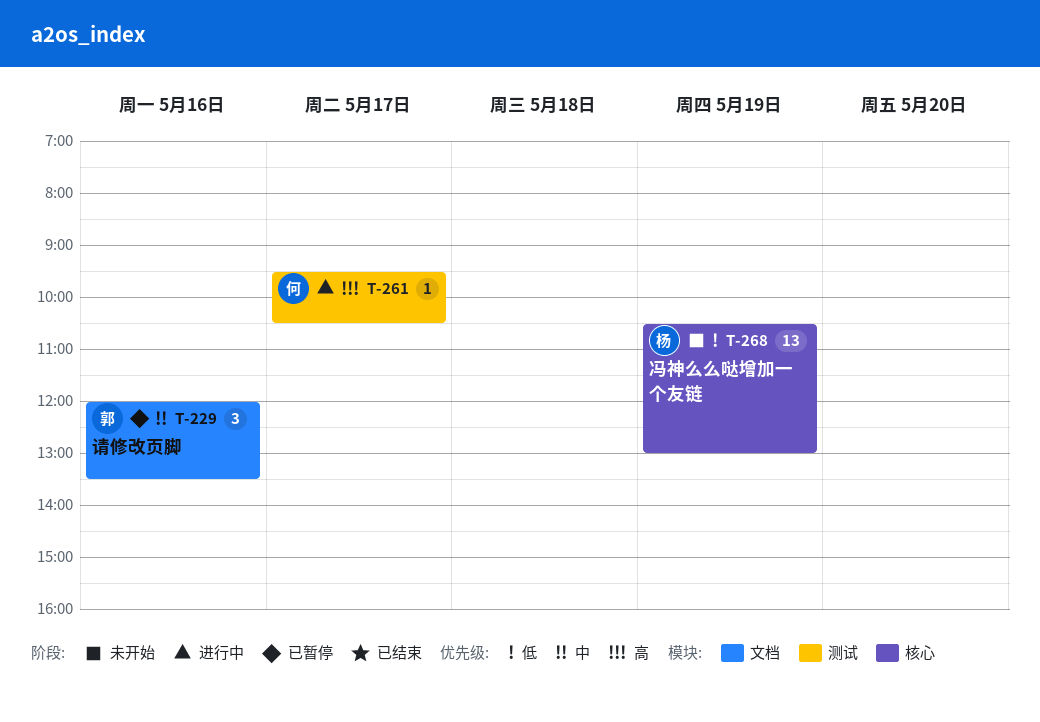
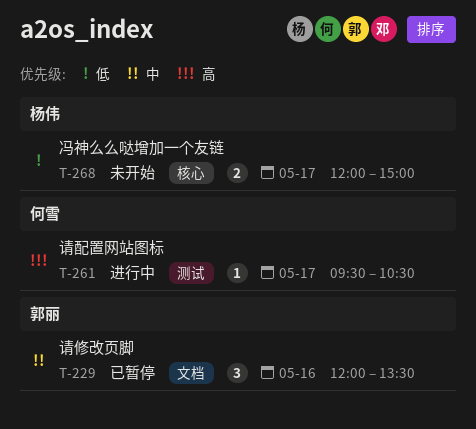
T-268, estimate: 13 -> 2
T-268, day: May 19 -> May 17
T-268, begins: 10:30 -> 12:00
T-268, ends: 13:00 -> 15:00

